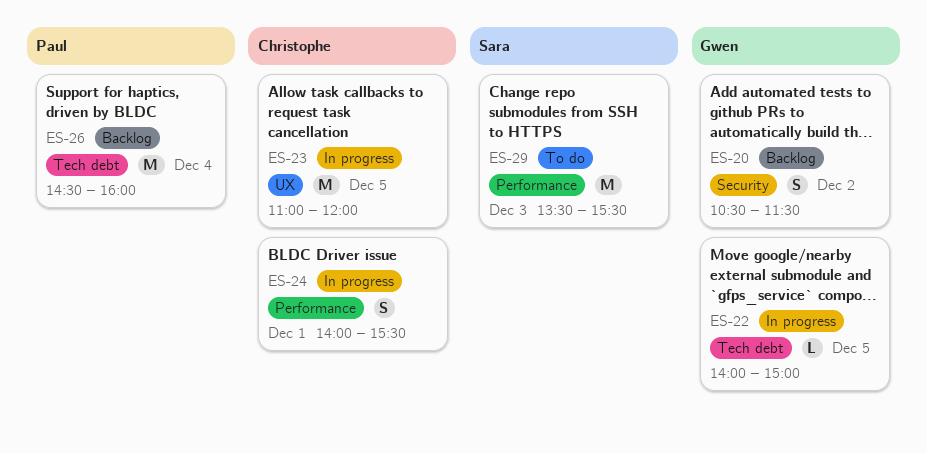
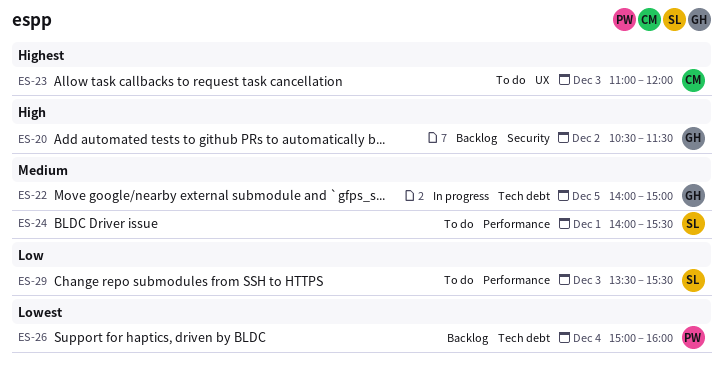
ES-23, status: In progress -> To do
ES-23, day: Dec 5 -> Dec 3
ES-24, status: In progress -> To do
ES-24, owner: Christophe -> Sara
ES-26, begins: 14:30 -> 15:00

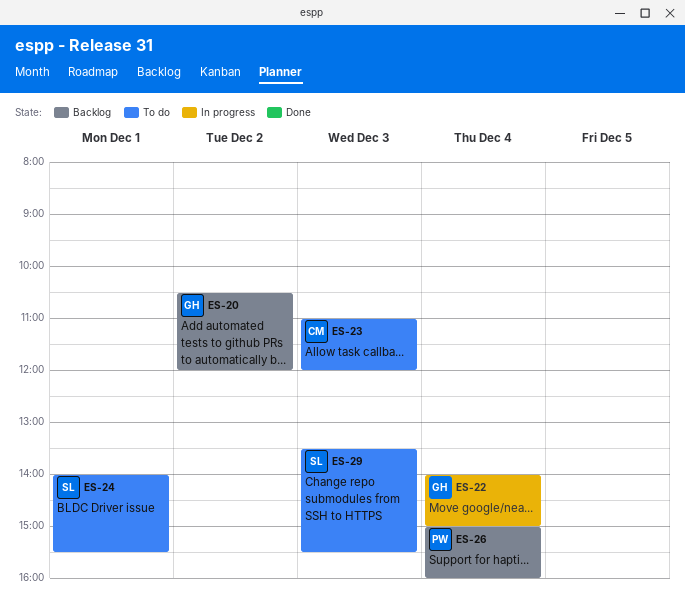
ES-20, ends: 11:30 -> 12:00
ES-22, day: Dec 5 -> Dec 4

